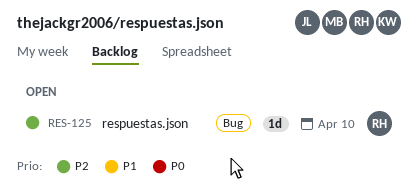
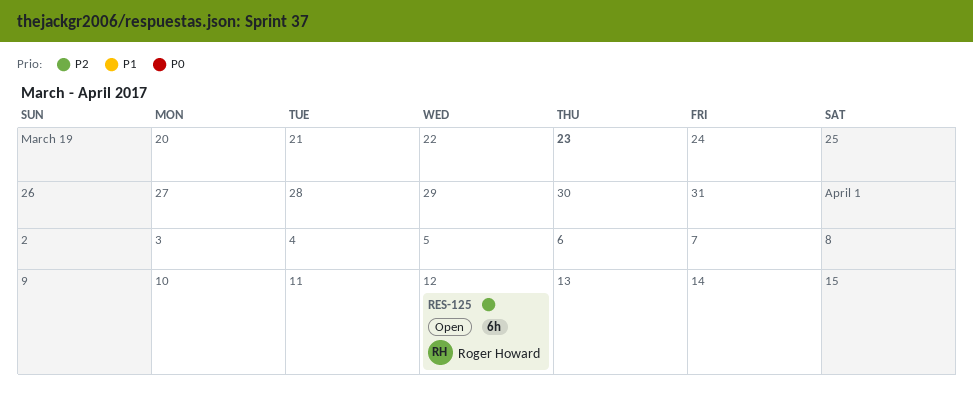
RES-125, estimate: 1d -> 6h
RES-125, due: Apr 10 -> Apr 12

